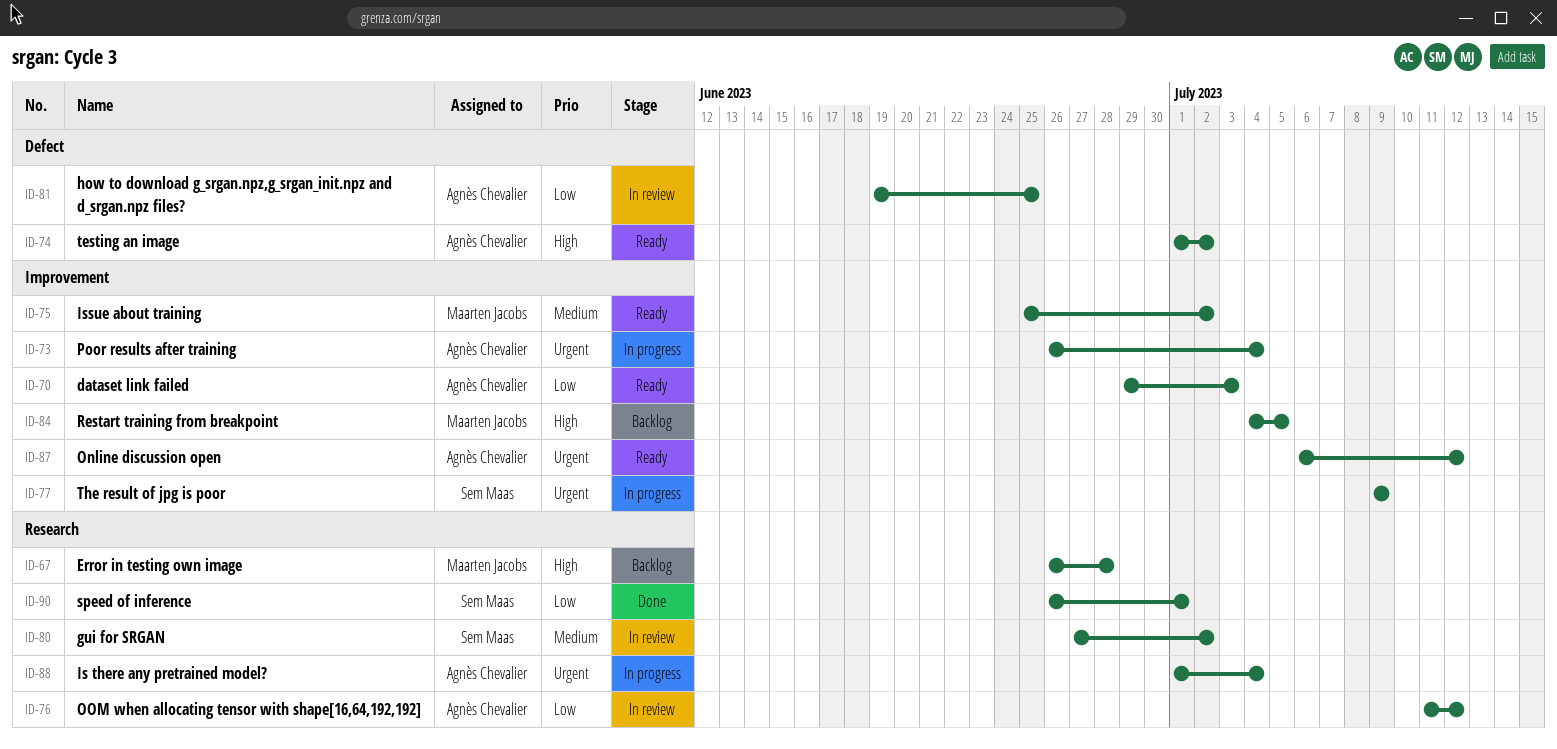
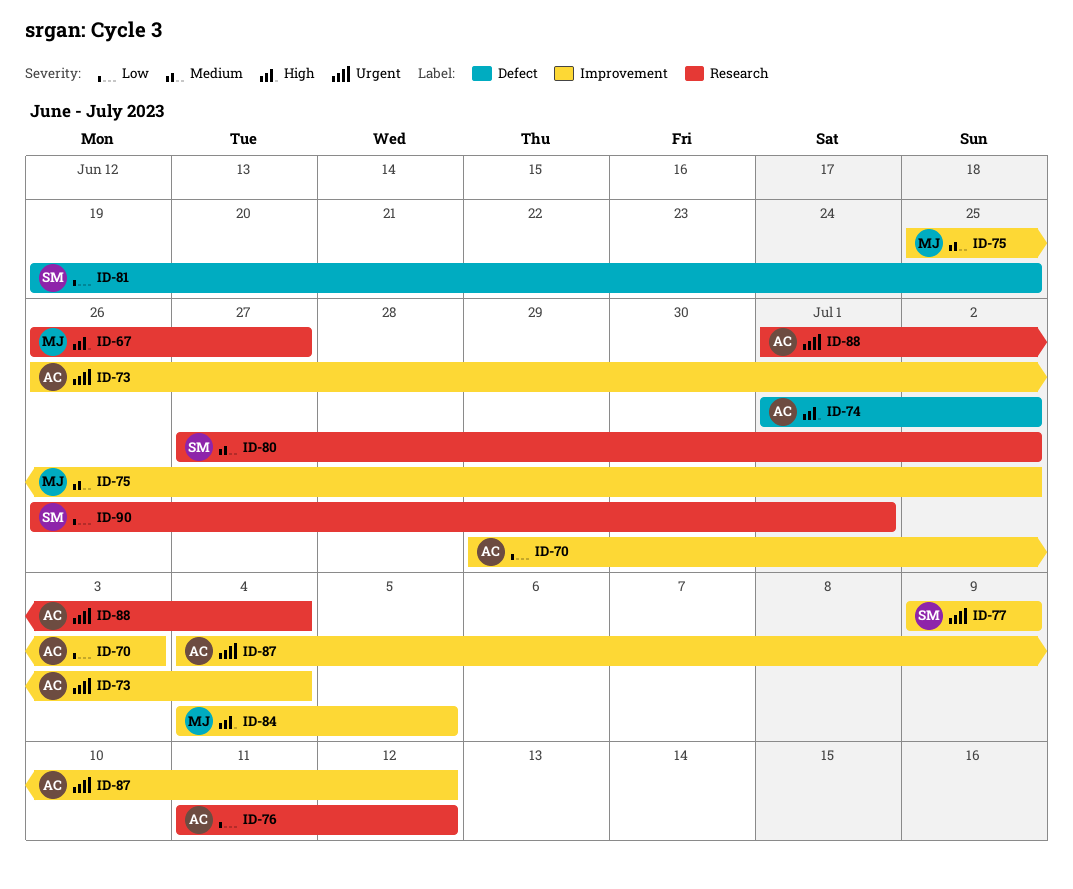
ID-67, due: Jun 28 -> Jun 27
ID-81, owner: Agnès Chevalier -> Sem Maas
ID-87, start: Jul 6 -> Jul 4

